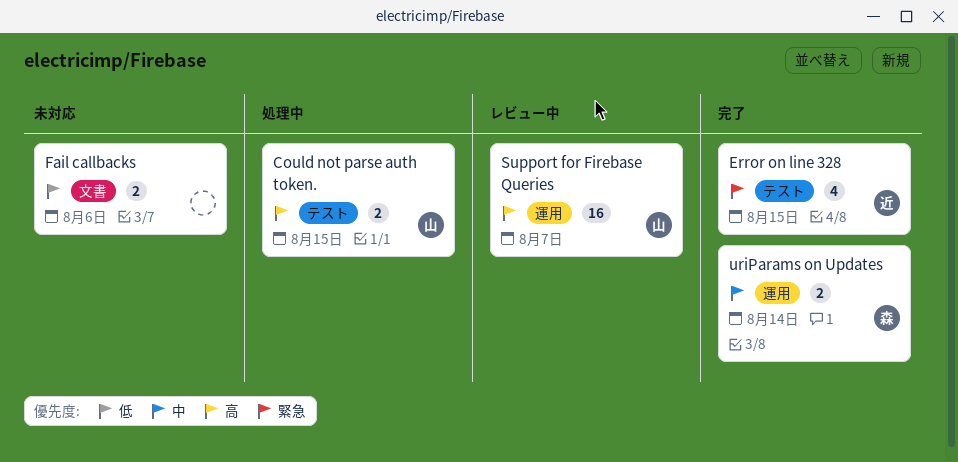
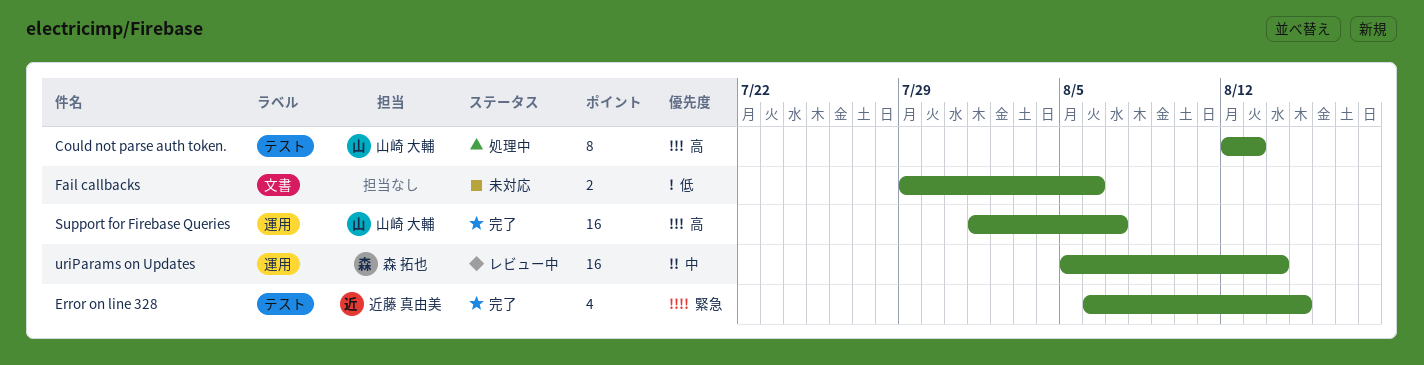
Could not parse auth token., estimate: 2 -> 8
Could not parse auth token., due: Aug 15 -> Aug 13
Support for Firebase Queries, status: レビュー中 -> 完了
uriParams on Updates, status: 完了 -> レビュー中
uriParams on Updates, estimate: 2 -> 16

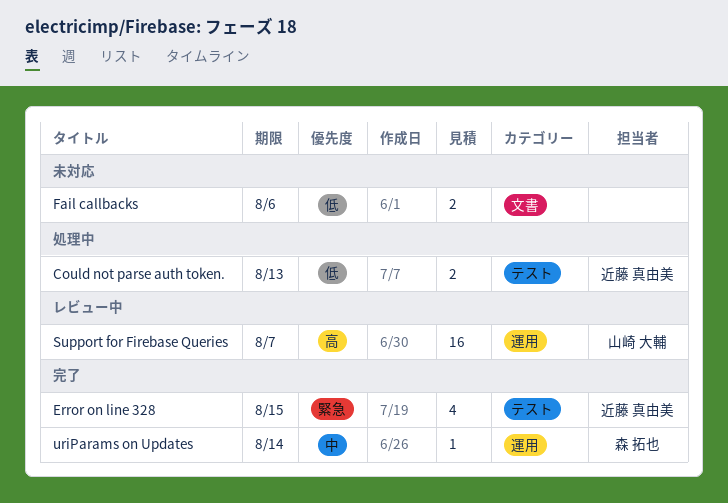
Could not parse auth token., owner: 山崎 大輔 -> 近藤 真由美
Could not parse auth token., priority: 高 -> 低
Could not parse auth token., estimate: 8 -> 2
Support for Firebase Queries, status: 完了 -> レビュー中
uriParams on Updates, status: レビュー中 -> 完了
uriParams on Updates, estimate: 16 -> 1

